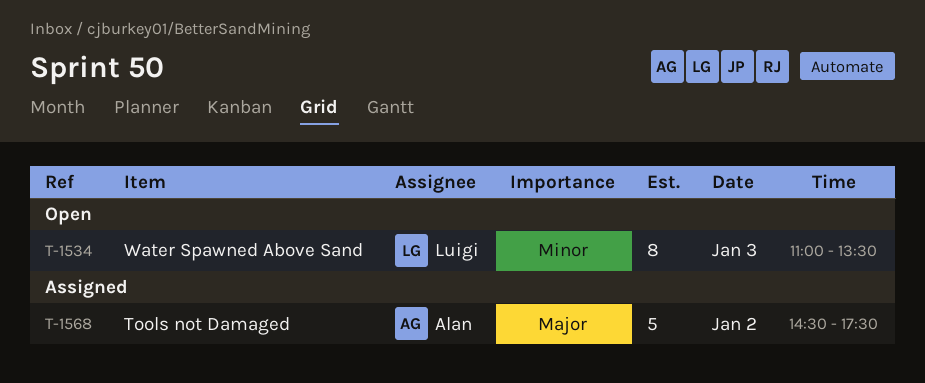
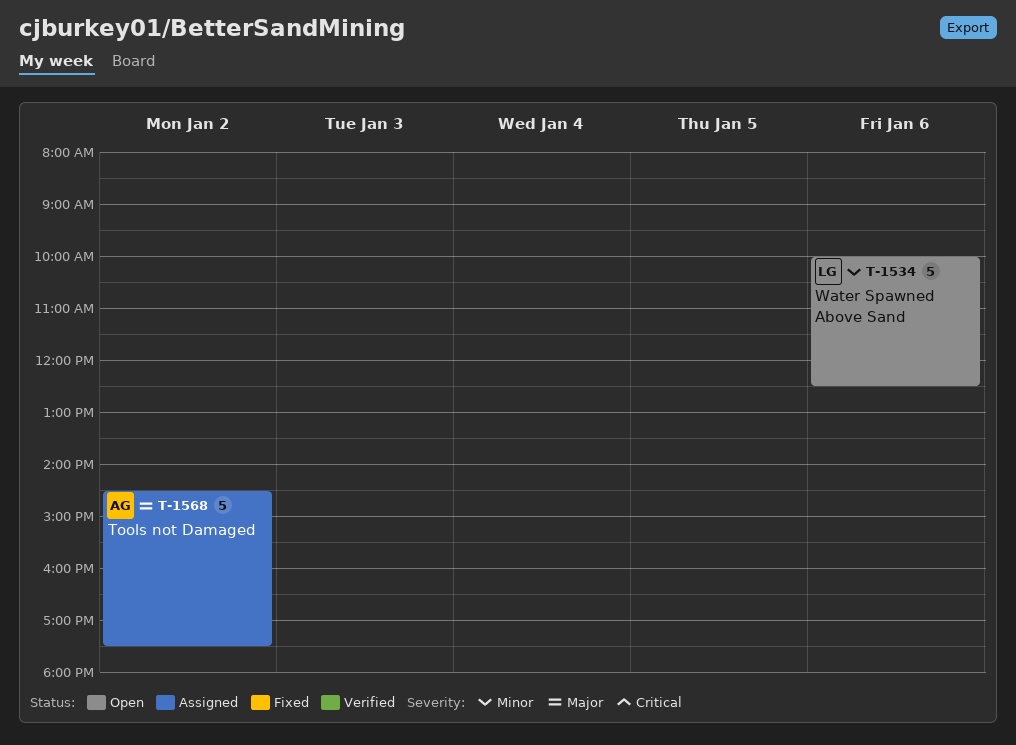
T-1534, estimate: 8 -> 5
T-1534, day: Jan 3 -> Jan 6
T-1534, begins: 11:00 -> 10:00
T-1534, ends: 13:30 -> 12:30

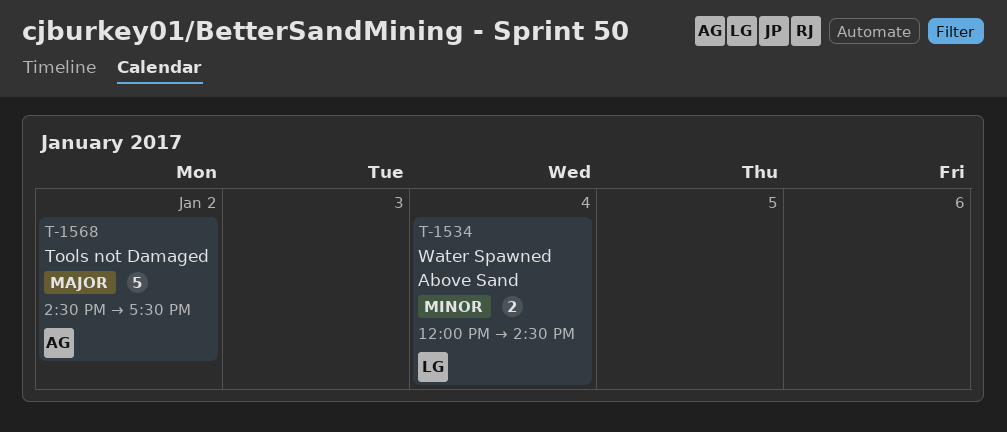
T-1534, estimate: 5 -> 2
T-1534, day: Jan 6 -> Jan 4
T-1534, begins: 10:00 -> 12:00
T-1534, ends: 12:30 -> 14:30

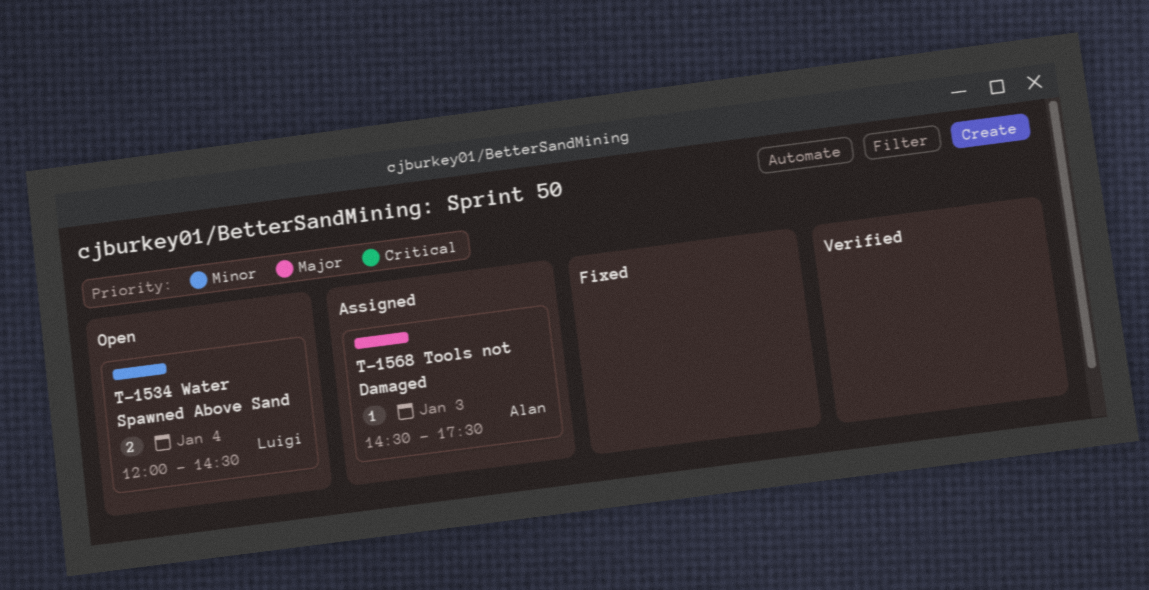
T-1568, estimate: 5 -> 1
T-1568, day: Jan 2 -> Jan 3

